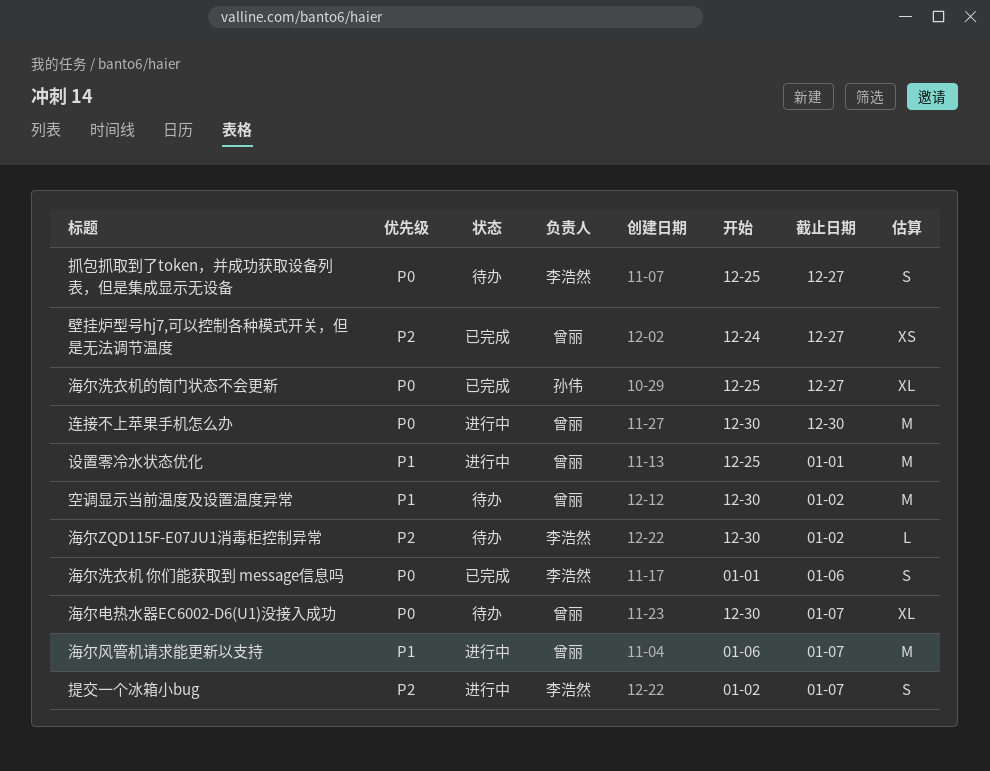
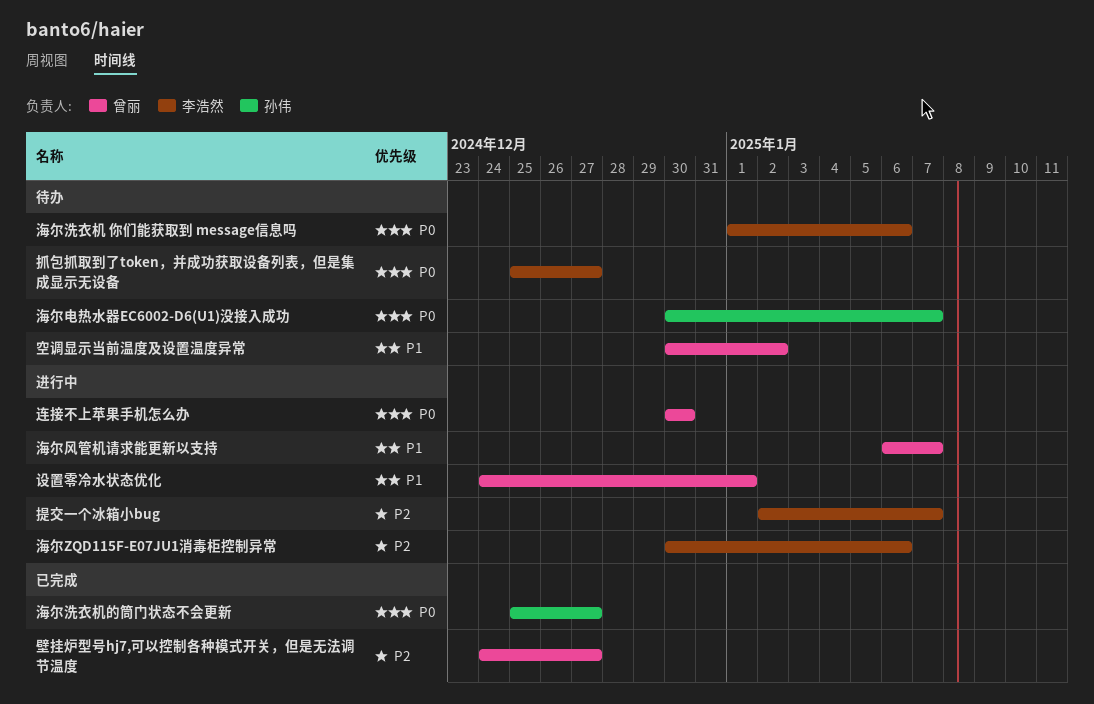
海尔ZQD115F-E07JU1消毒柜控制异常, status: 待办 -> 进行中
海尔ZQD115F-E07JU1消毒柜控制异常, due: Jan 2 -> Jan 6
海尔洗衣机 你们能获取到 message信息吗, status: 已完成 -> 待办
海尔电热水器EC6002-D6(U1)没接入成功, owner: 曾丽 -> 孙伟
设置零冷水状态优化, start: Dec 25 -> Dec 24

